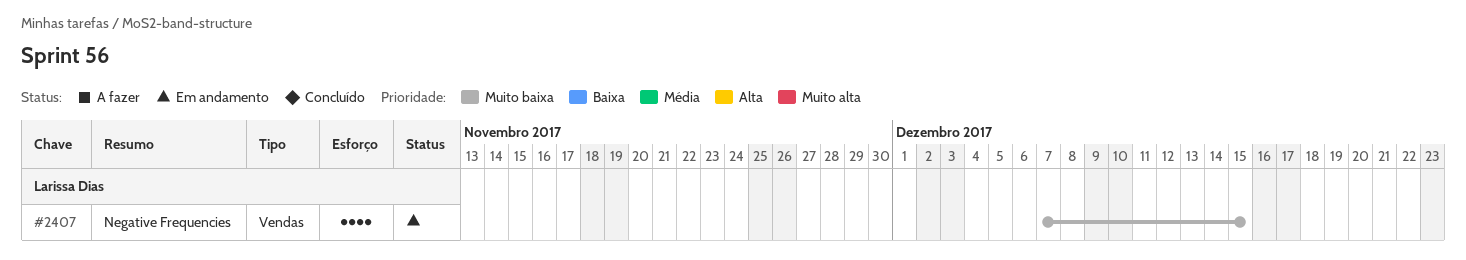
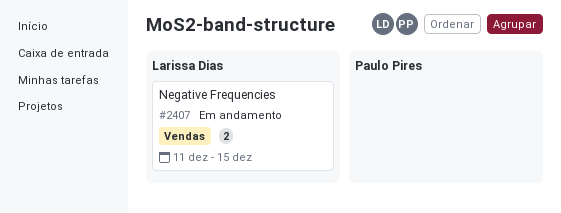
#2407, estimate: 4 -> 2
#2407, start: Dec 7 -> Dec 11

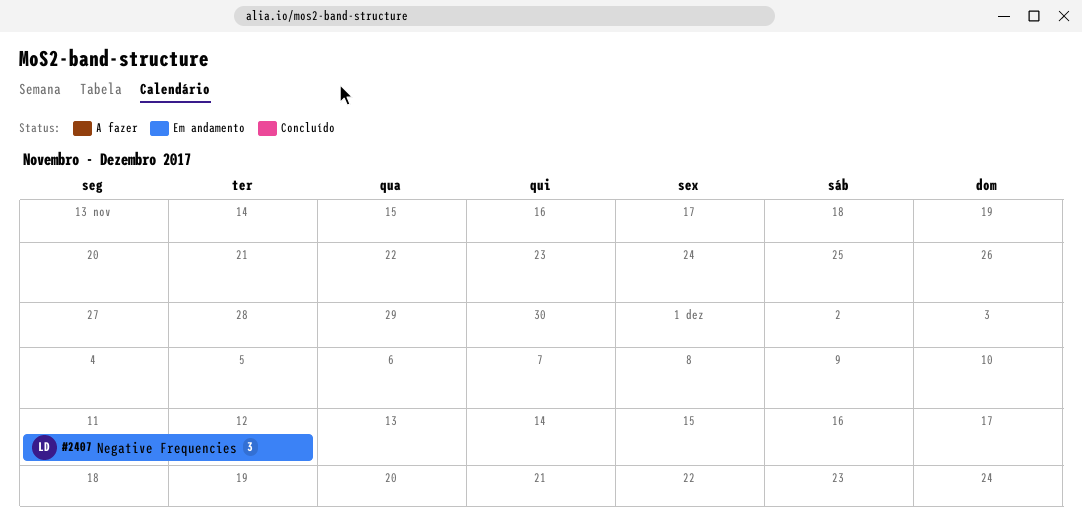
#2407, estimate: 2 -> 3
#2407, due: Dec 15 -> Dec 12

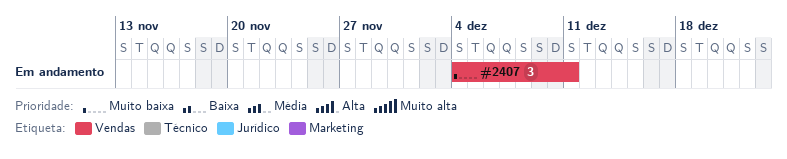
#2407, start: Dec 11 -> Dec 4
#2407, due: Dec 12 -> Dec 11

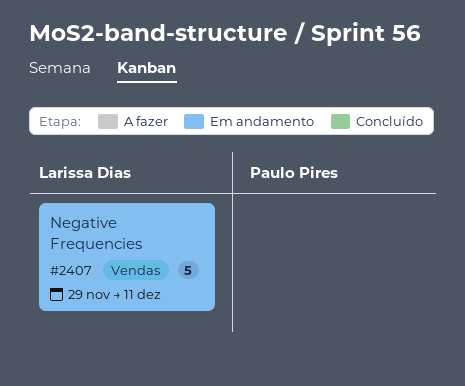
#2407, estimate: 3 -> 5
#2407, start: Dec 4 -> Nov 29

